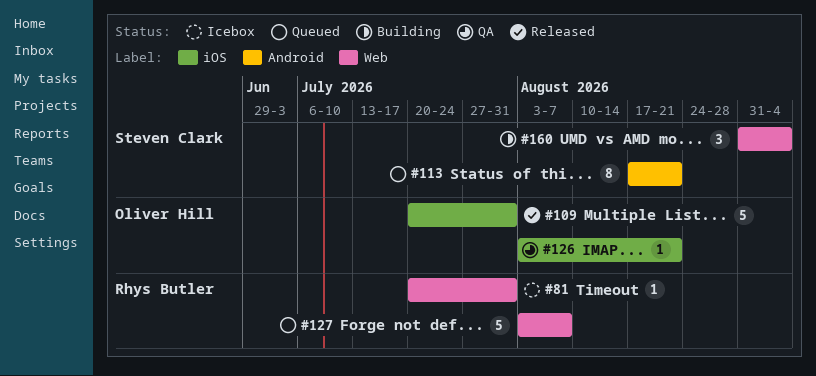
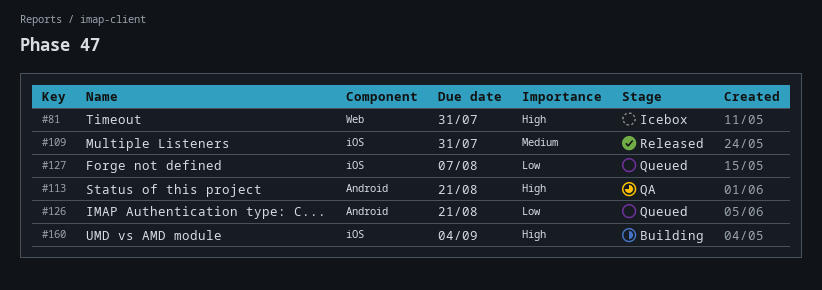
#113, status: Queued -> QA
#126, status: QA -> Queued
#126, label: iOS -> Android
#127, label: Web -> iOS
#160, label: Web -> iOS

